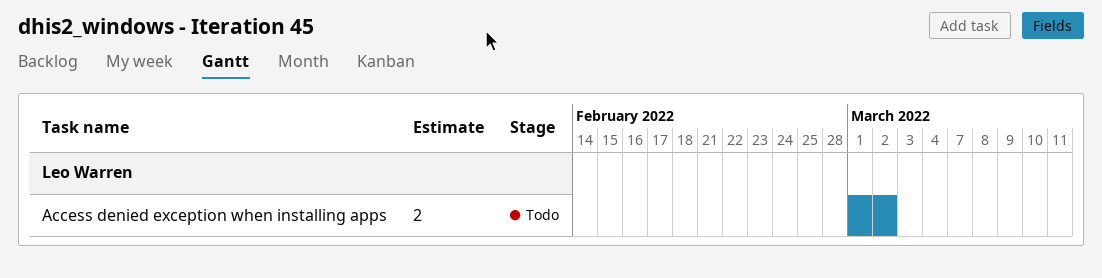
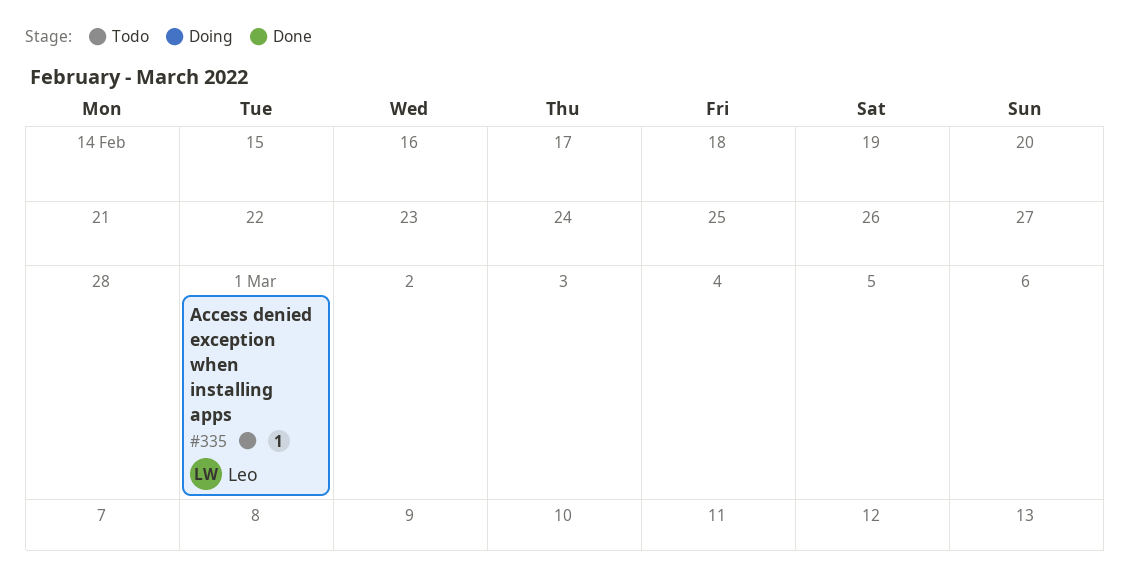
Access denied exception when installing apps, estimate: 2 -> 1
Access denied exception when installing apps, due: Mar 2 -> Mar 1

